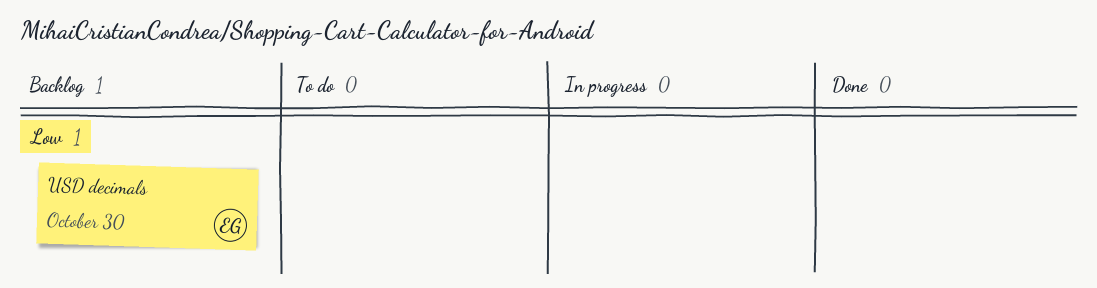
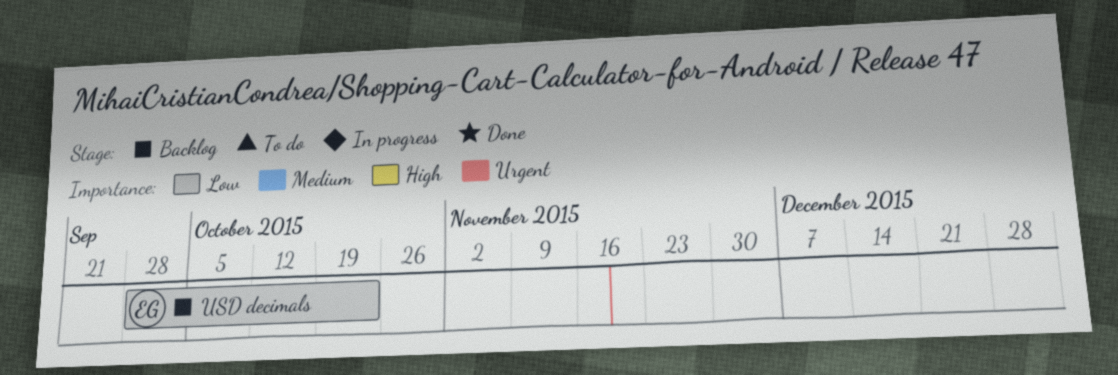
USD decimals, due: Oct 30 -> Oct 23

